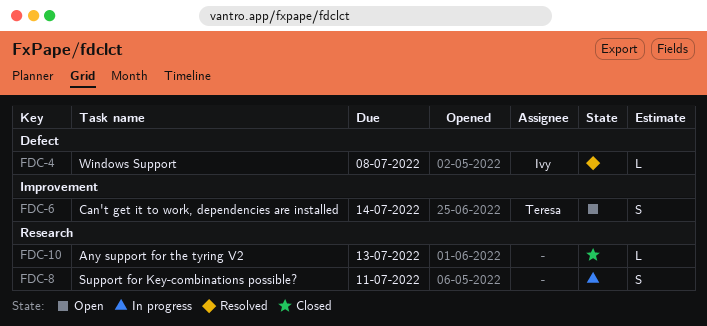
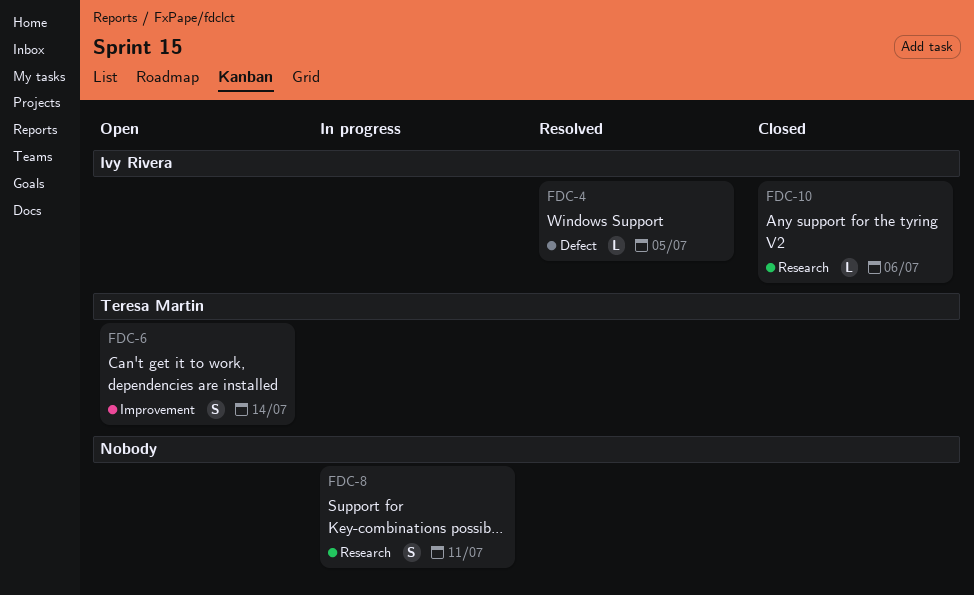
FDC-4, due: Jul 8 -> Jul 5
FDC-10, owner: none -> Ivy Rivera
FDC-10, due: Jul 13 -> Jul 6

